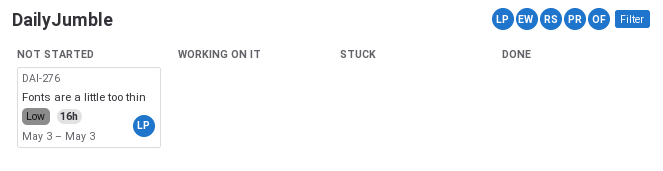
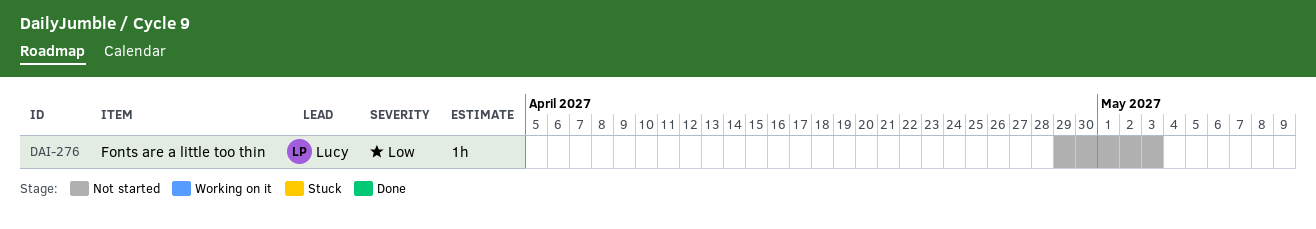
DAI-276, estimate: 16h -> 1h
DAI-276, start: May 3 -> Apr 29

